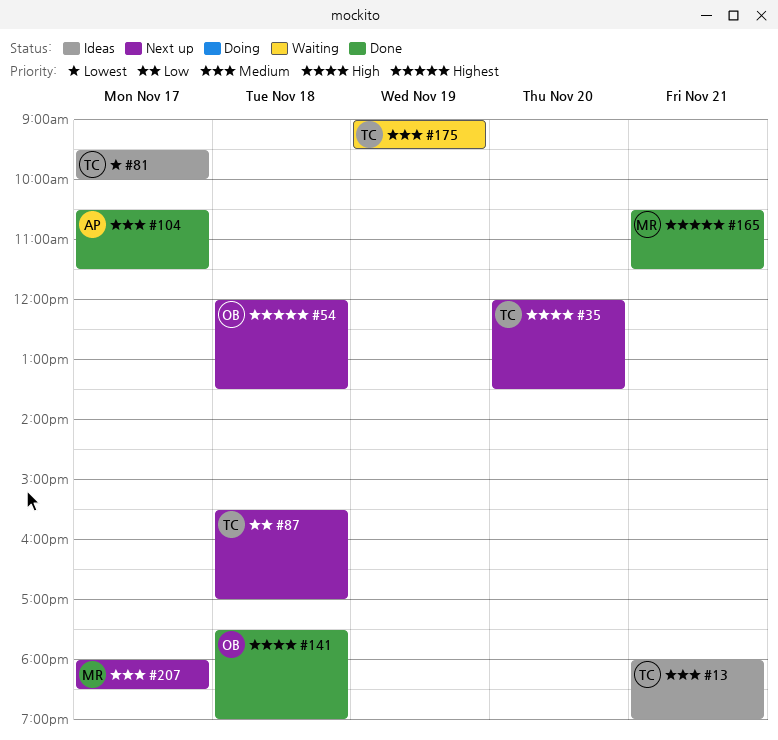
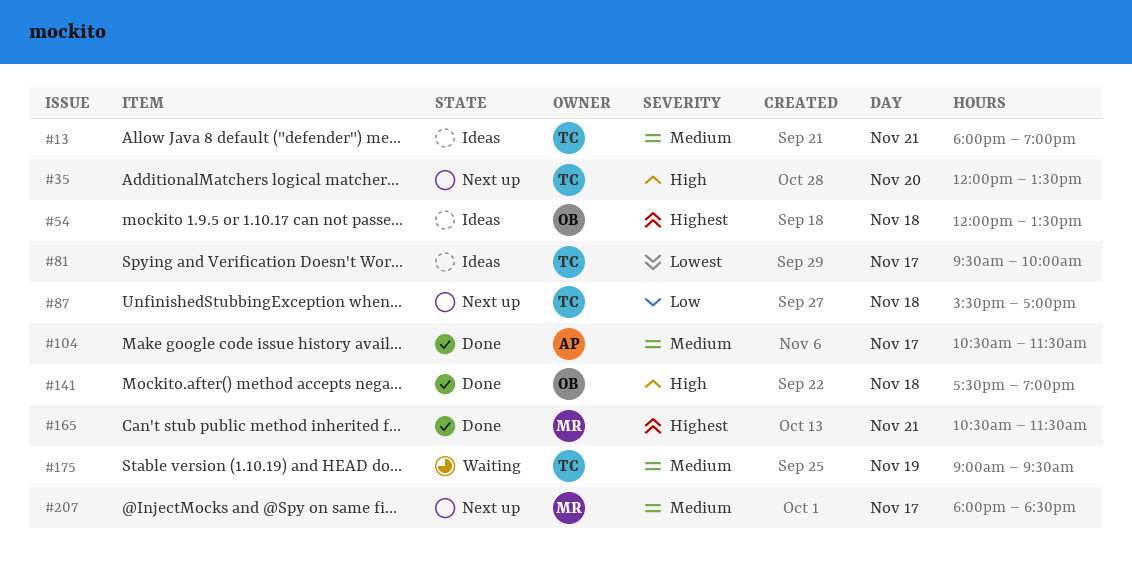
#54, status: Next up -> Ideas

